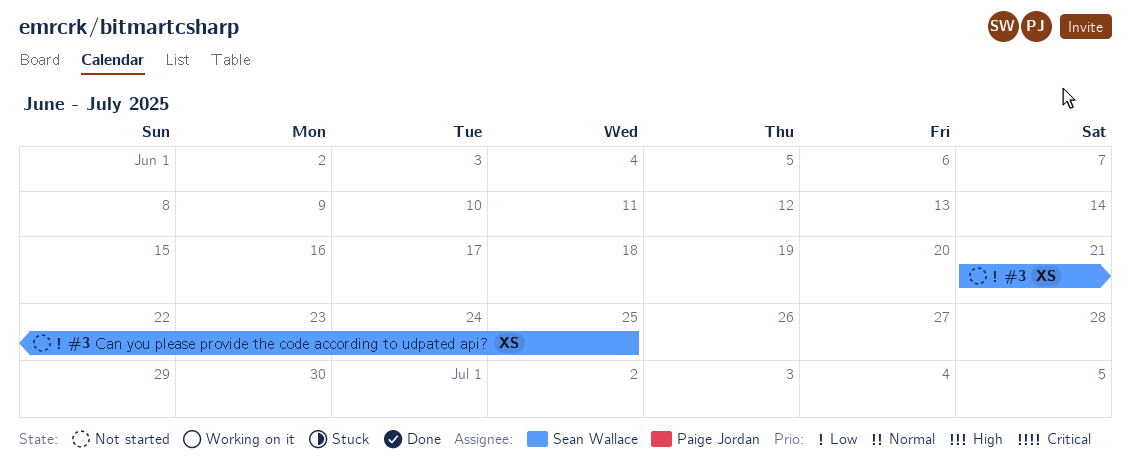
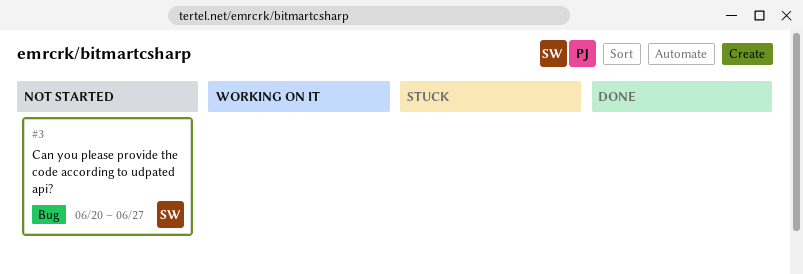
#3, start: Jun 21 -> Jun 20
#3, due: Jun 25 -> Jun 27

